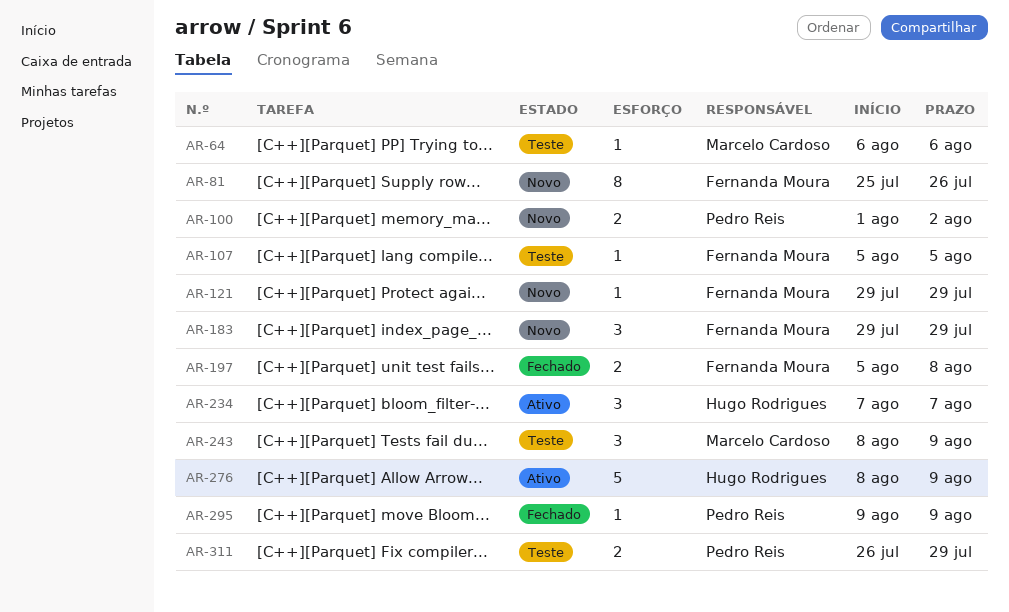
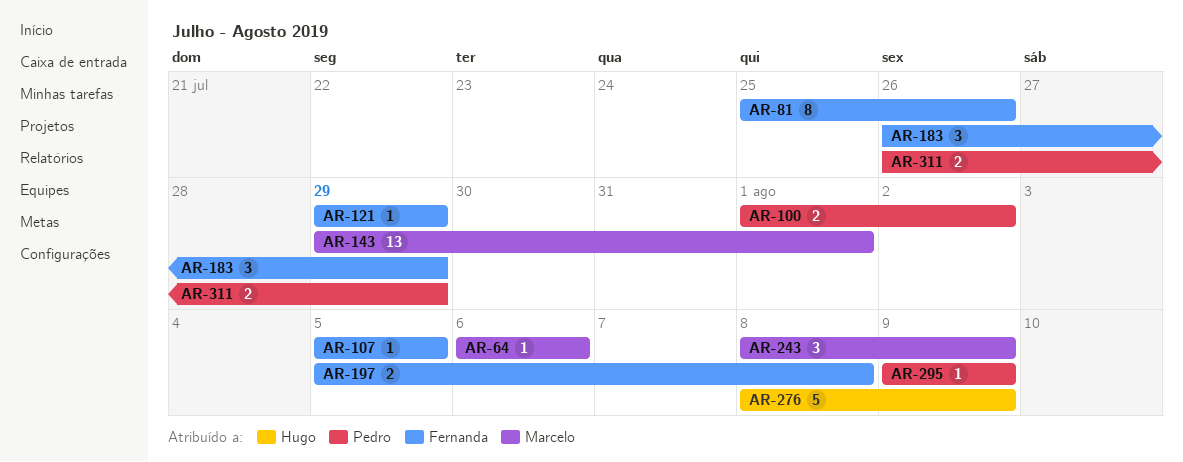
AR-143: none -> present
AR-183, start: Jul 29 -> Jul 26
AR-234: present -> none

